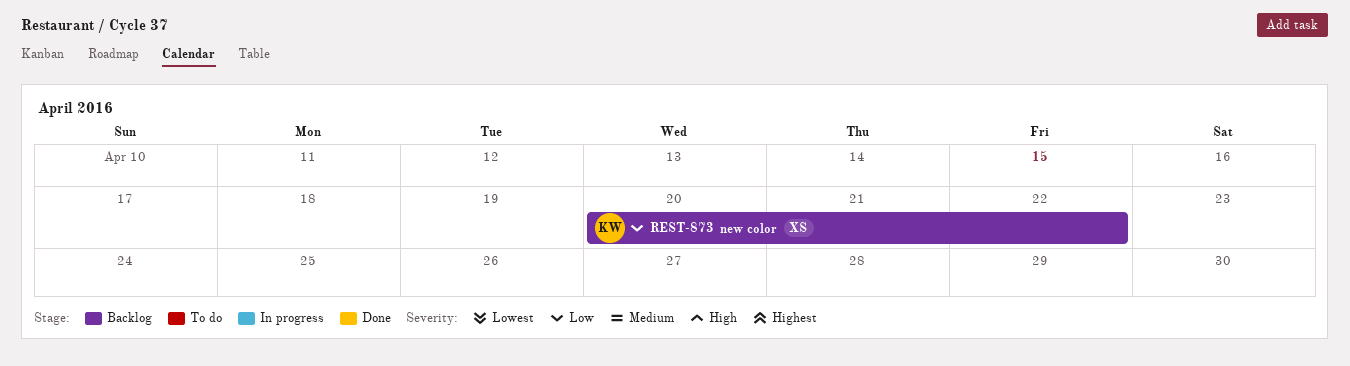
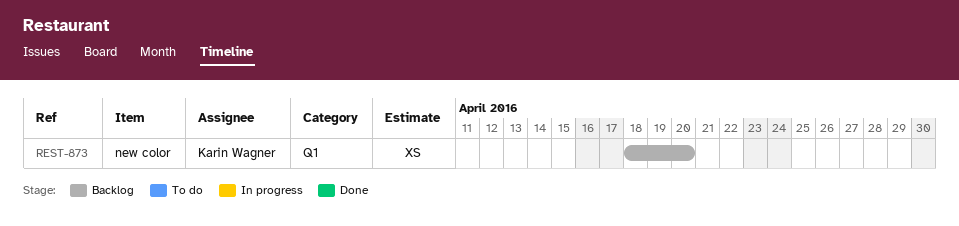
REST-873, start: Apr 20 -> Apr 18
REST-873, due: Apr 22 -> Apr 20

